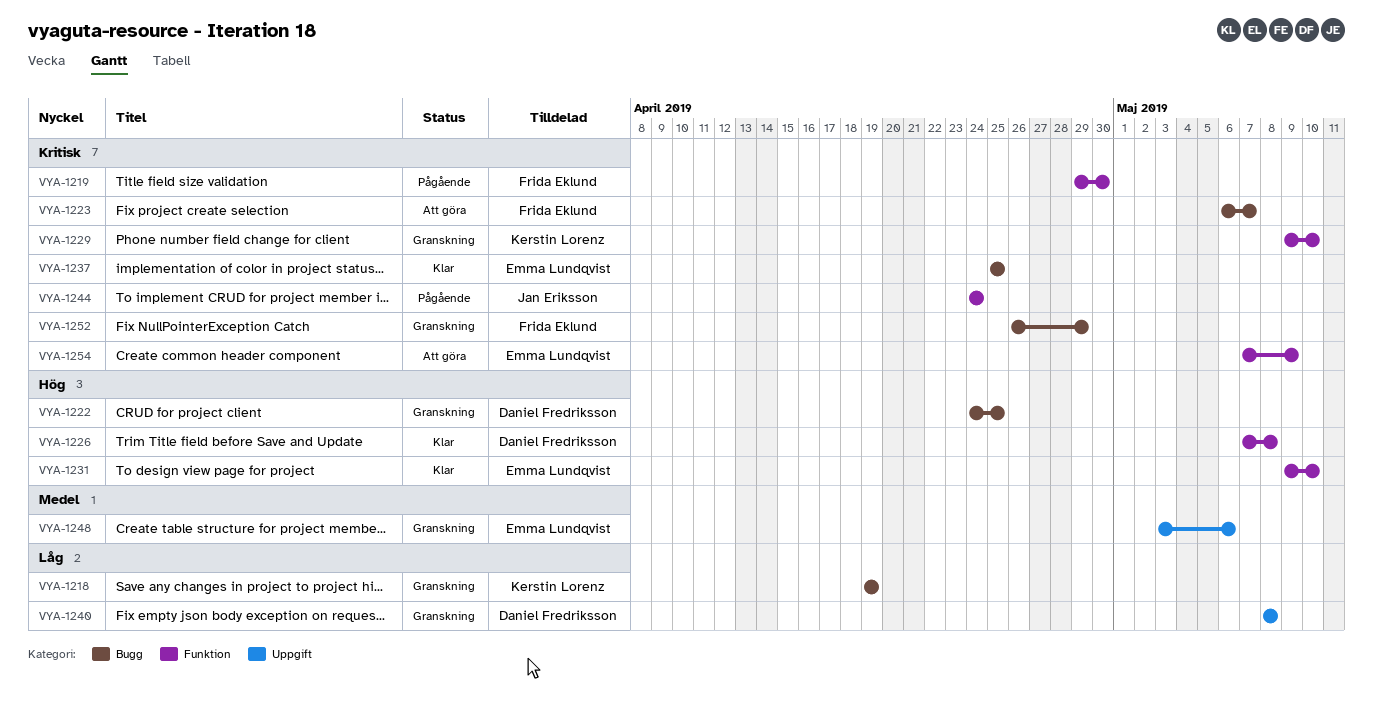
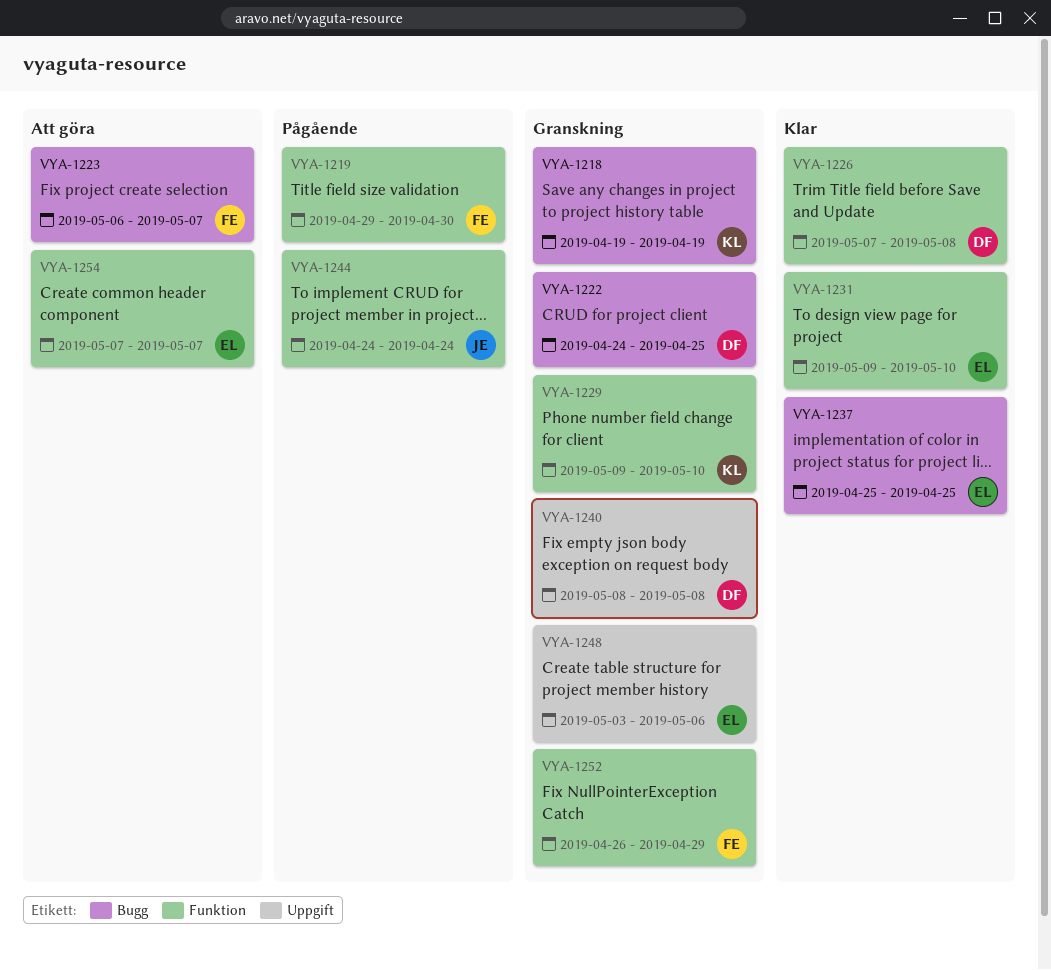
VYA-1252, label: Bugg -> Funktion
VYA-1254, due: May 9 -> May 7

